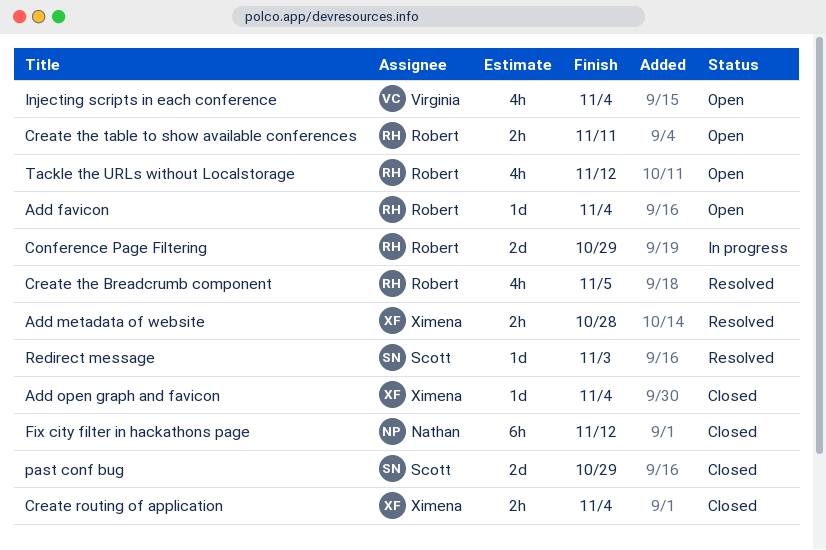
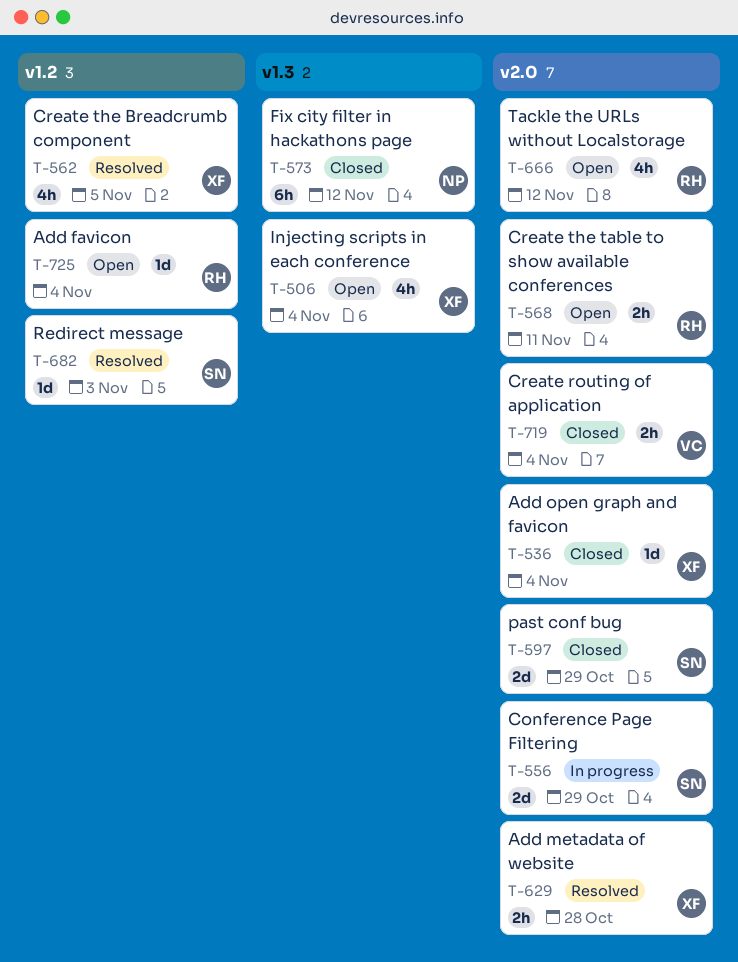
Conference Page Filtering, owner: Robert -> Scott
Create routing of application, owner: Ximena -> Virginia
Create the Breadcrumb component, owner: Robert -> Ximena
Injecting scripts in each conference, owner: Virginia -> Ximena

